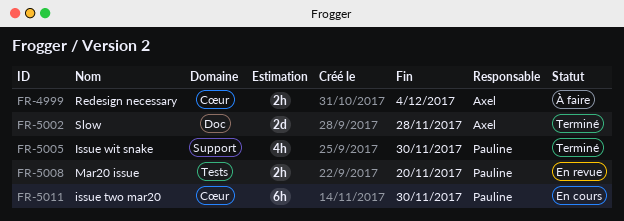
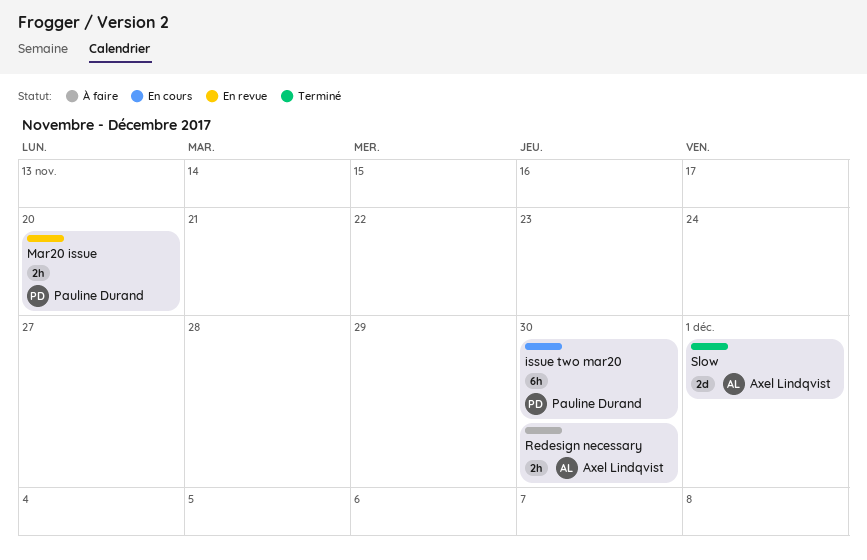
Issue wit snake: present -> none
Redesign necessary, due: Dec 4 -> Nov 30
Slow, due: Nov 28 -> Dec 1

